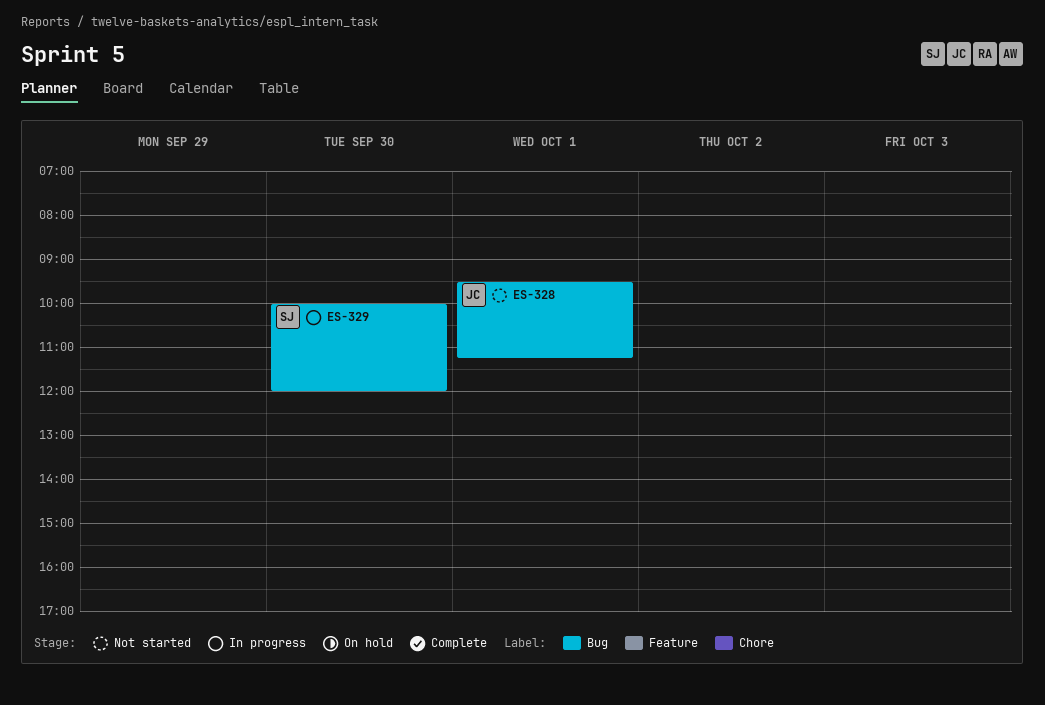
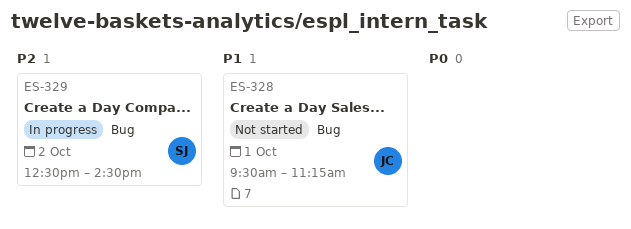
ES-329, day: Sep 30 -> Oct 2
ES-329, begins: 10:00 -> 12:30
ES-329, ends: 12:00 -> 14:30

